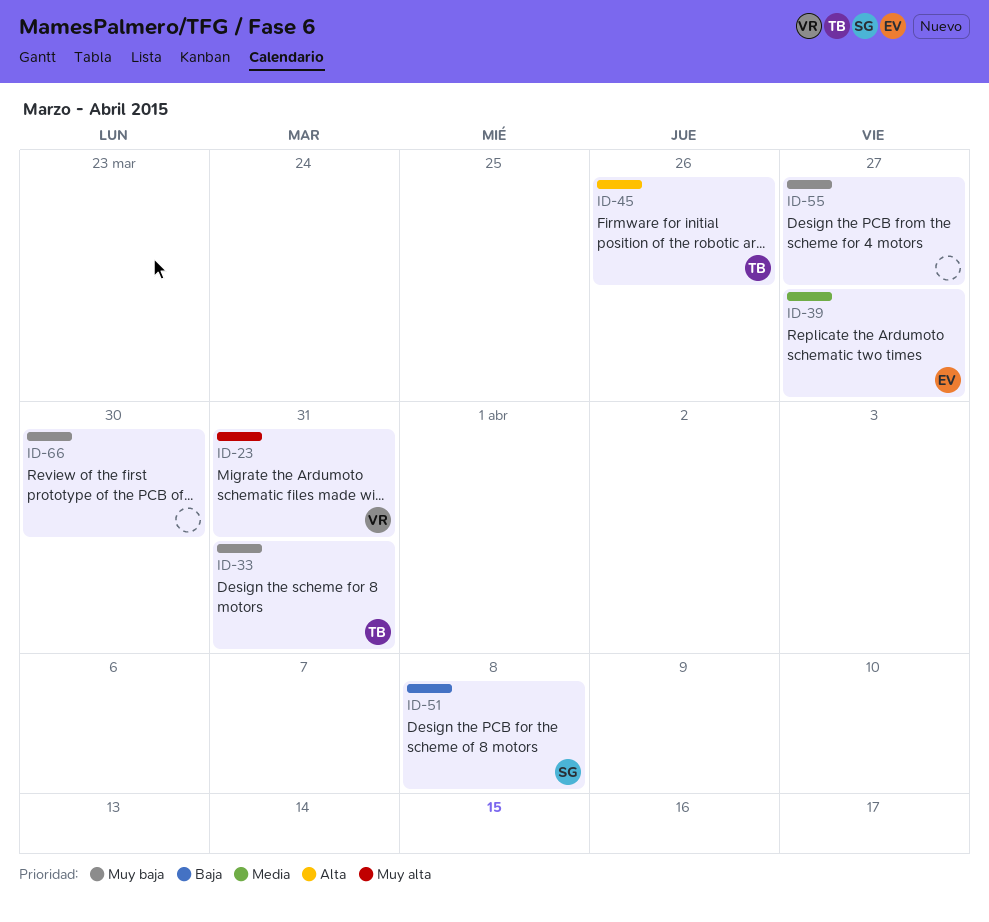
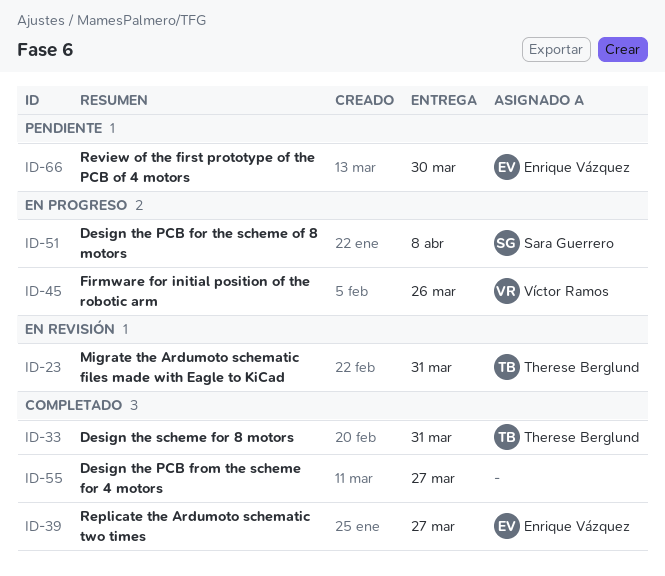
ID-23, owner: Víctor Ramos -> Therese Berglund
ID-45, owner: Therese Berglund -> Víctor Ramos
ID-66, owner: none -> Enrique Vázquez

